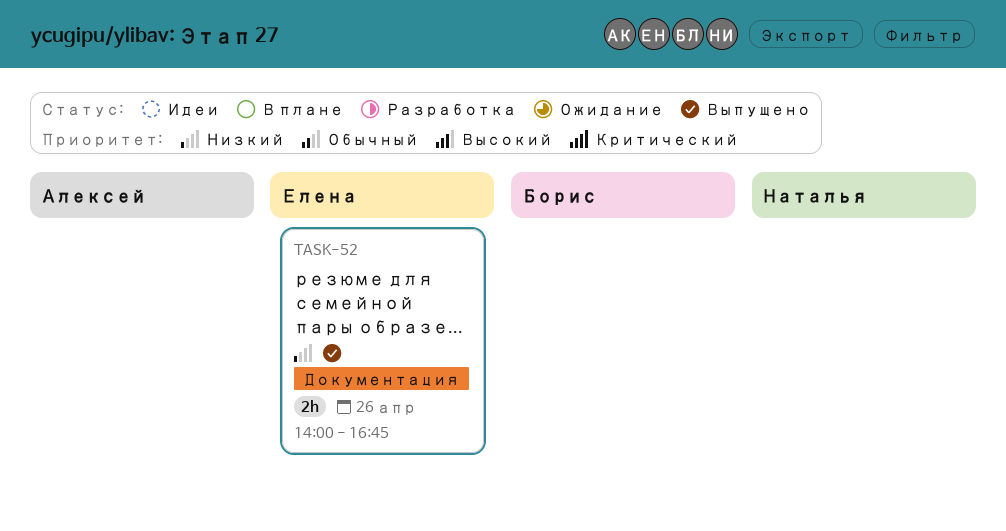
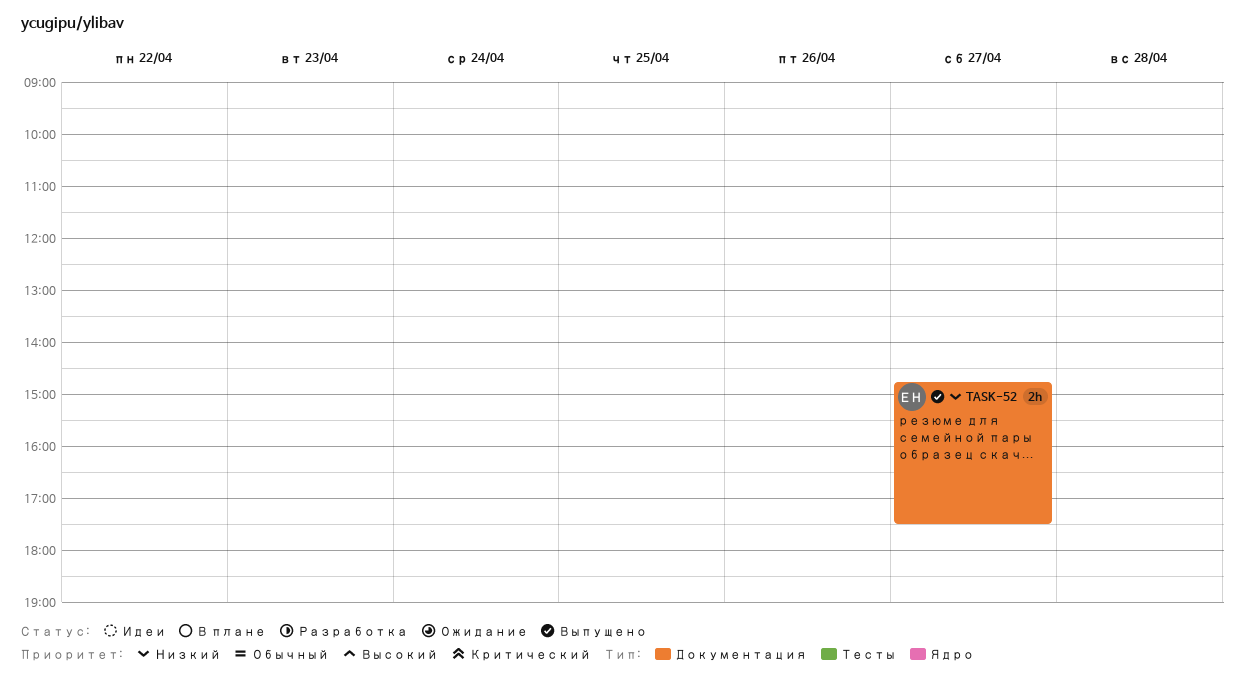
TASK-52, day: Apr 26 -> Apr 27
TASK-52, begins: 14:00 -> 14:45
TASK-52, ends: 16:45 -> 17:30

